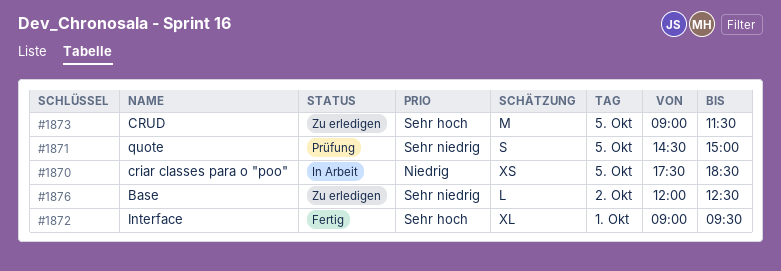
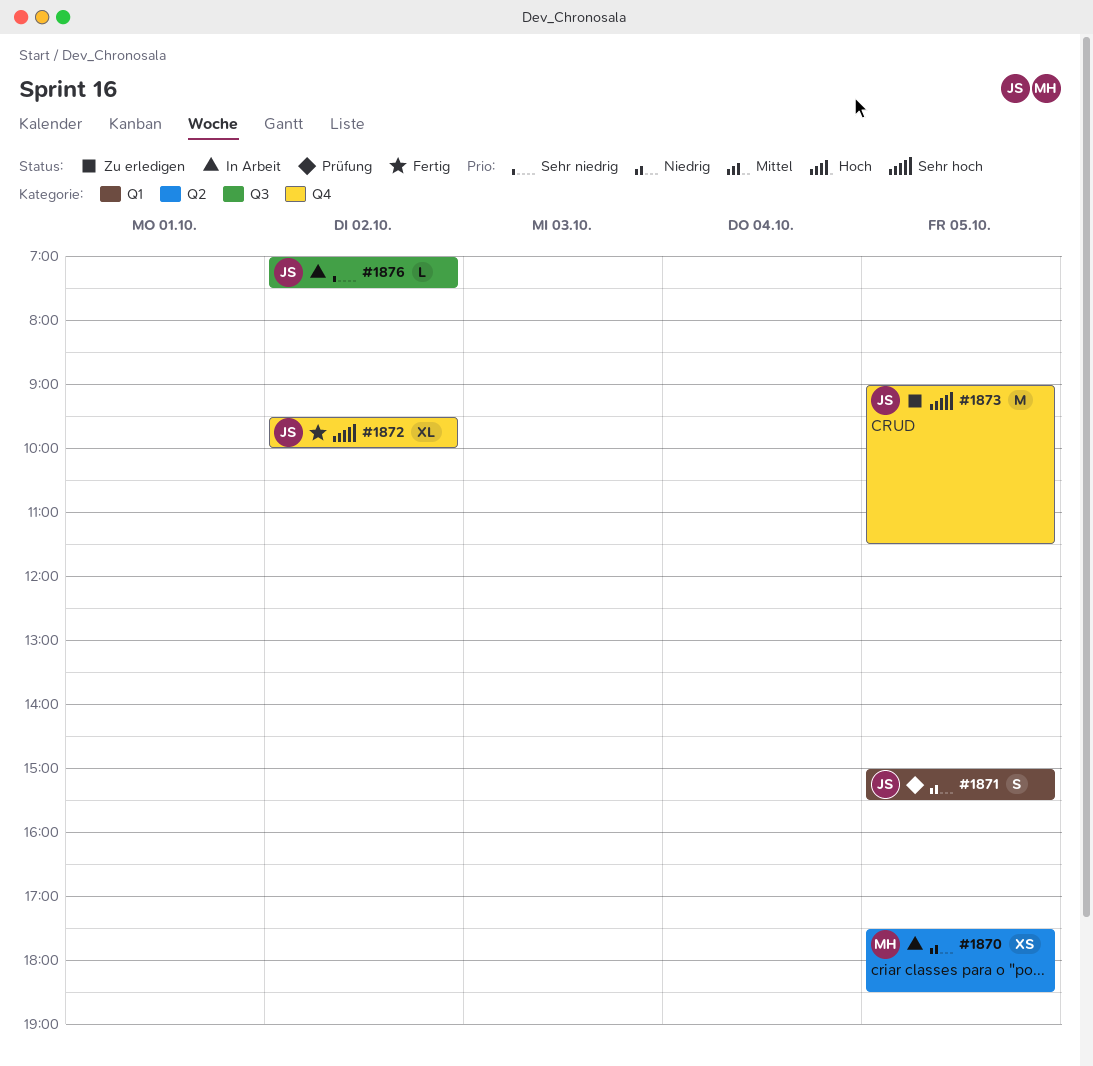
#1871, priority: Sehr niedrig -> Niedrig
#1871, begins: 14:30 -> 15:00
#1871, ends: 15:00 -> 15:30
#1872, day: Oct 1 -> Oct 2
#1872, begins: 09:00 -> 09:30
#1872, ends: 09:30 -> 10:00
#1876, status: Zu erledigen -> In Arbeit
#1876, begins: 12:00 -> 07:00
#1876, ends: 12:30 -> 07:30

